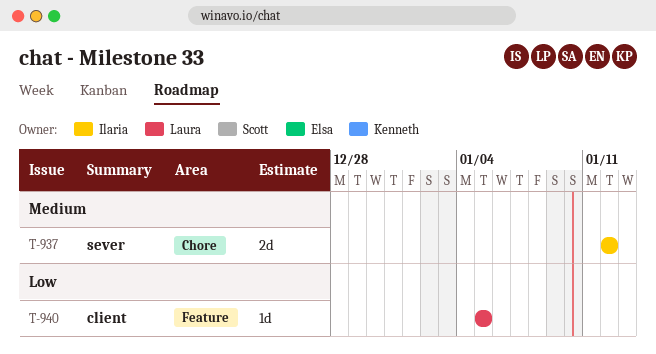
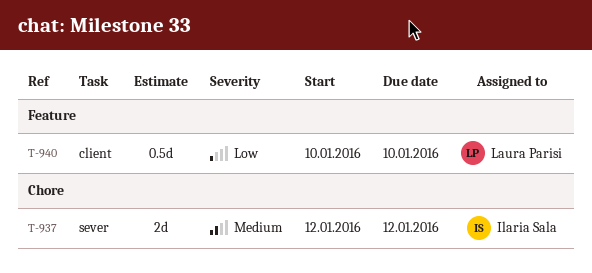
T-940, estimate: 1d -> 0.5d
T-940, start: Jan 5 -> Jan 10
T-940, due: Jan 5 -> Jan 10

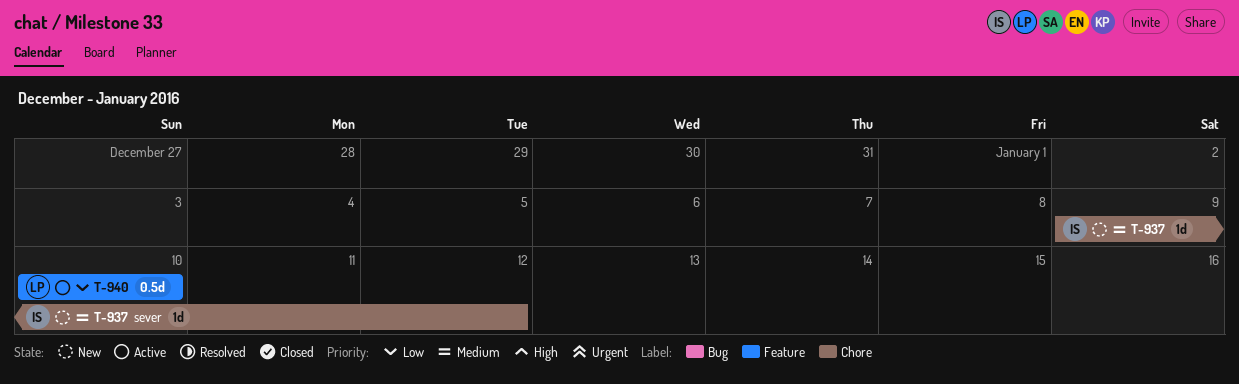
T-937, estimate: 2d -> 1d
T-937, start: Jan 12 -> Jan 9

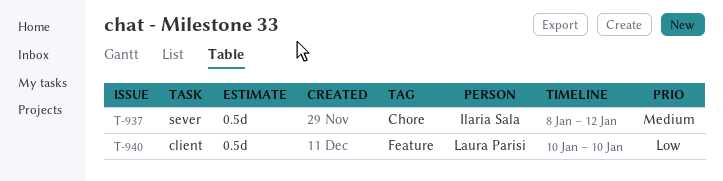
T-937, estimate: 1d -> 0.5d
T-937, start: Jan 9 -> Jan 8

